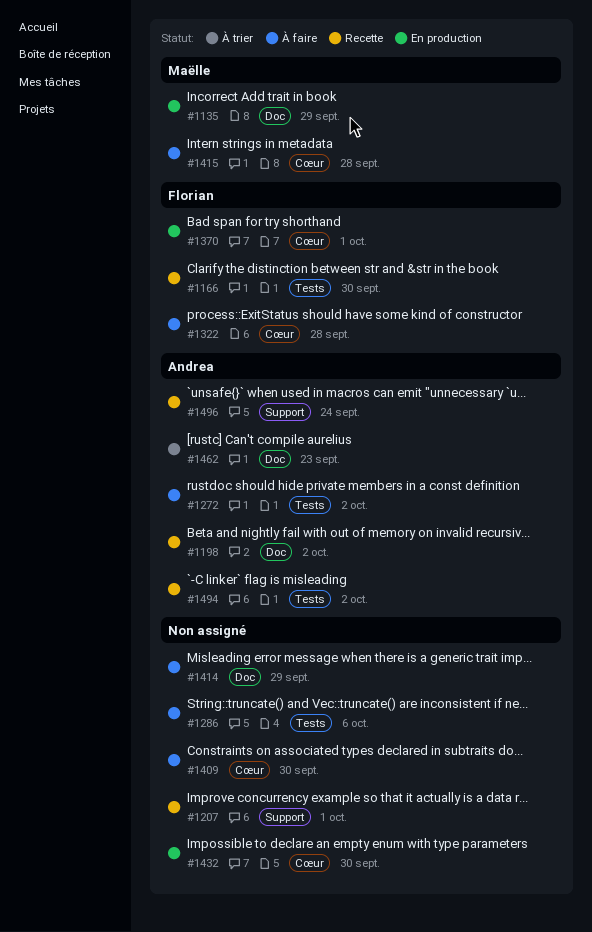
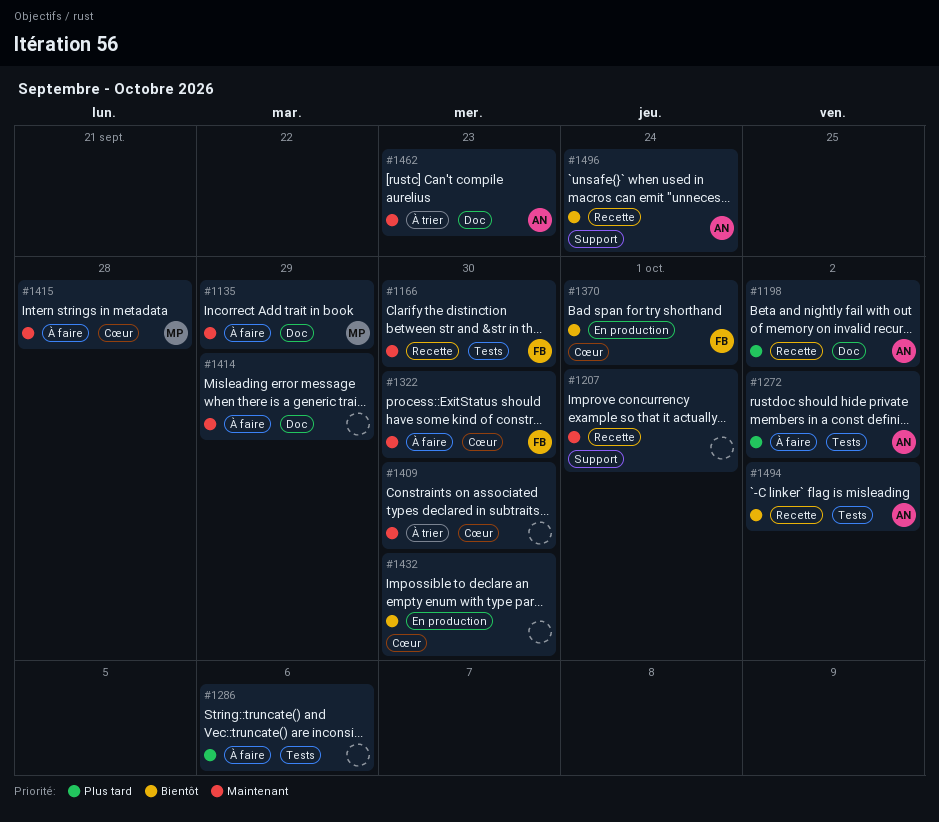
#1135, status: En production -> À faire
#1322, due: Sep 28 -> Sep 30
#1409, status: À faire -> À trier

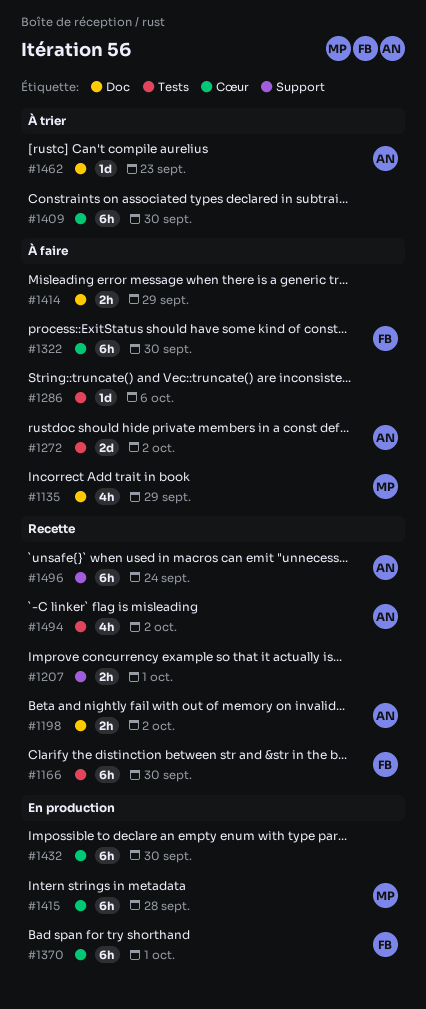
#1415, status: À faire -> En production

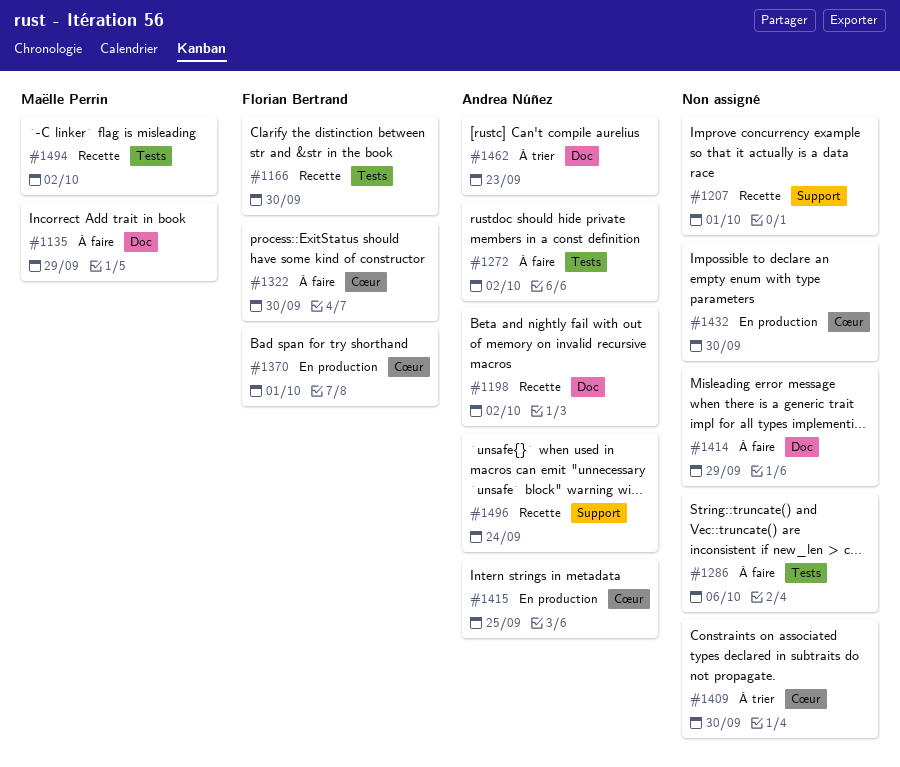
#1415, owner: Maëlle Perrin -> Andrea Núñez
#1415, due: Sep 28 -> Sep 25
#1494, owner: Andrea Núñez -> Maëlle Perrin

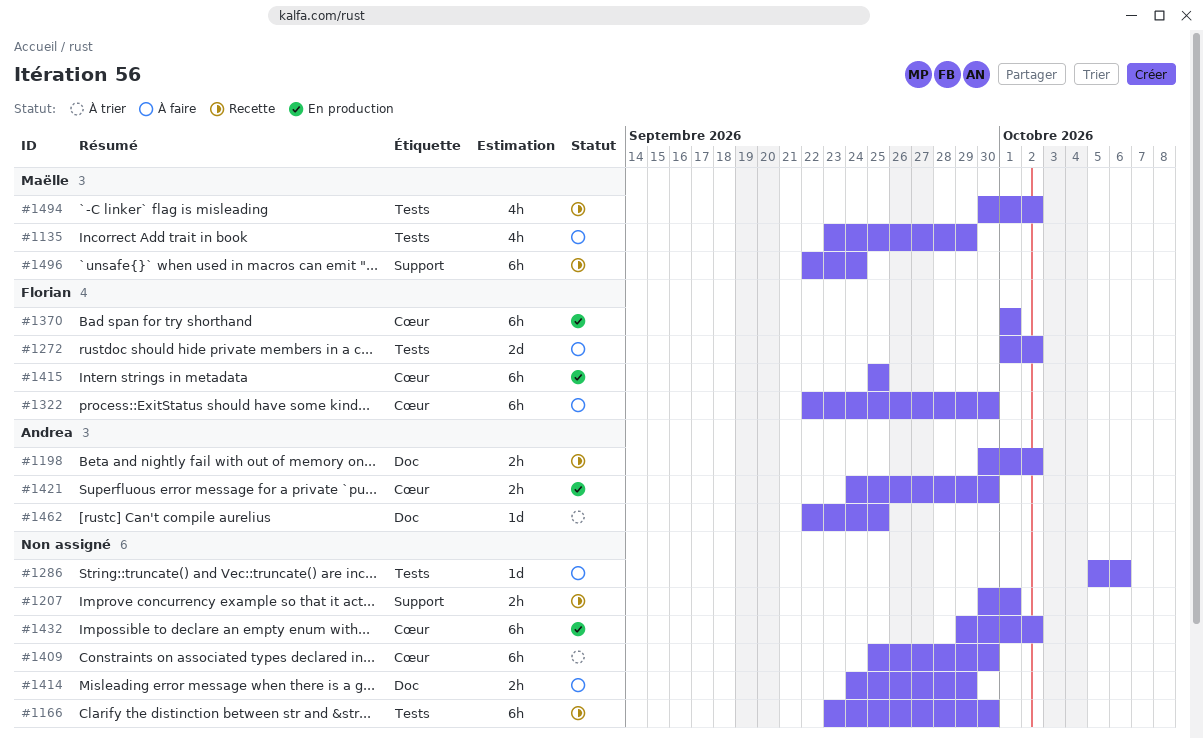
#1135, label: Doc -> Tests
#1166, owner: Florian Bertrand -> none
#1272, owner: Andrea Núñez -> Florian Bertrand
#1415, owner: Andrea Núñez -> Florian Bertrand
#1421: none -> present
#1432, due: Sep 30 -> Oct 2
#1462, due: Sep 23 -> Sep 25
#1496, owner: Andrea Núñez -> Maëlle Perrin

